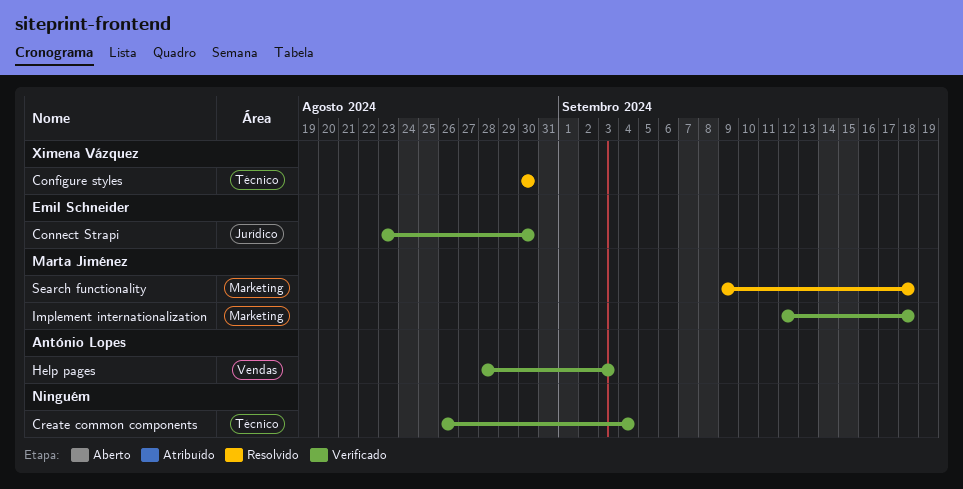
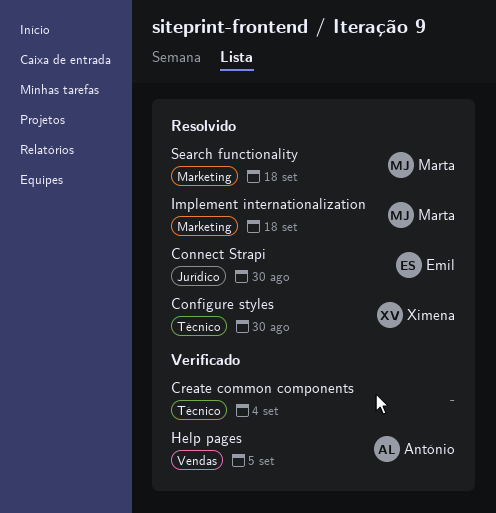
Connect Strapi, status: Verificado -> Resolvido
Help pages, due: Sep 3 -> Sep 5
Implement internationalization, status: Verificado -> Resolvido

